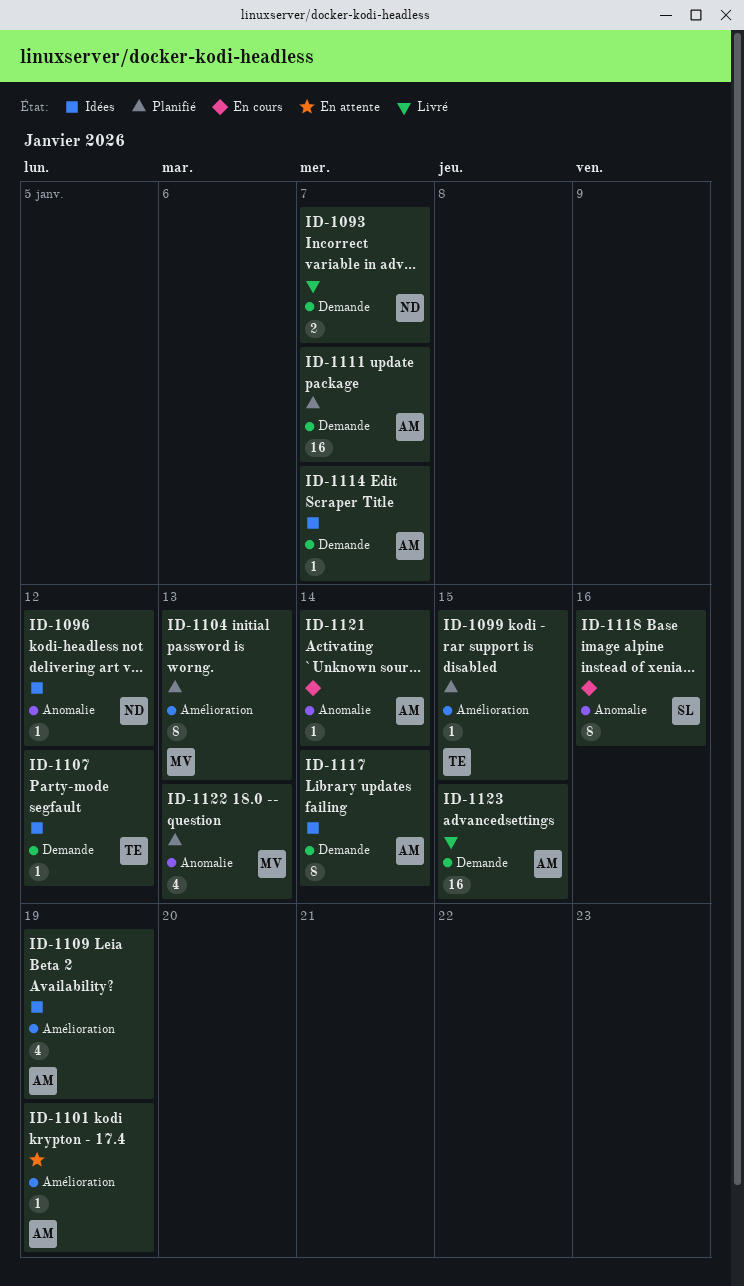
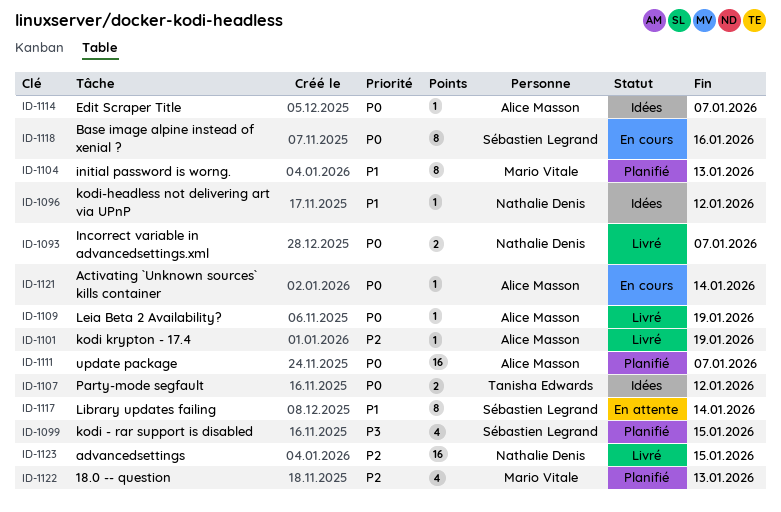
ID-1099, owner: Tanisha Edwards -> Sébastien Legrand
ID-1099, estimate: 1 -> 4
ID-1101, status: En attente -> Livré
ID-1107, estimate: 1 -> 2
ID-1109, status: Idées -> Livré
ID-1109, estimate: 4 -> 1
ID-1117, status: Idées -> En attente
ID-1117, owner: Alice Masson -> Sébastien Legrand
ID-1123, owner: Alice Masson -> Nathalie Denis

